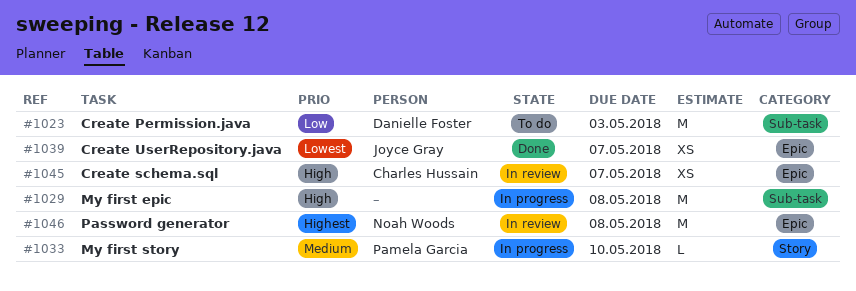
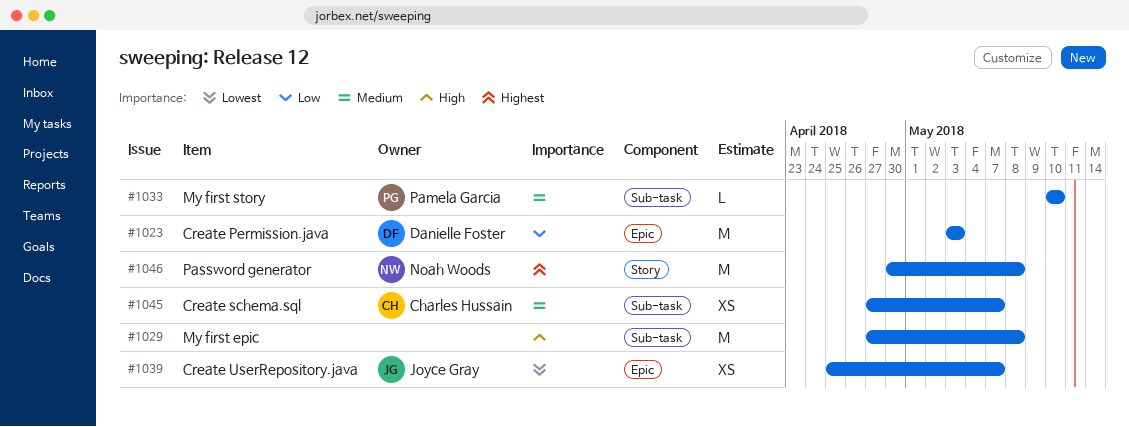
#1023, label: Sub-task -> Epic
#1033, label: Story -> Sub-task
#1045, priority: High -> Medium
#1045, label: Epic -> Sub-task
#1046, label: Epic -> Story

